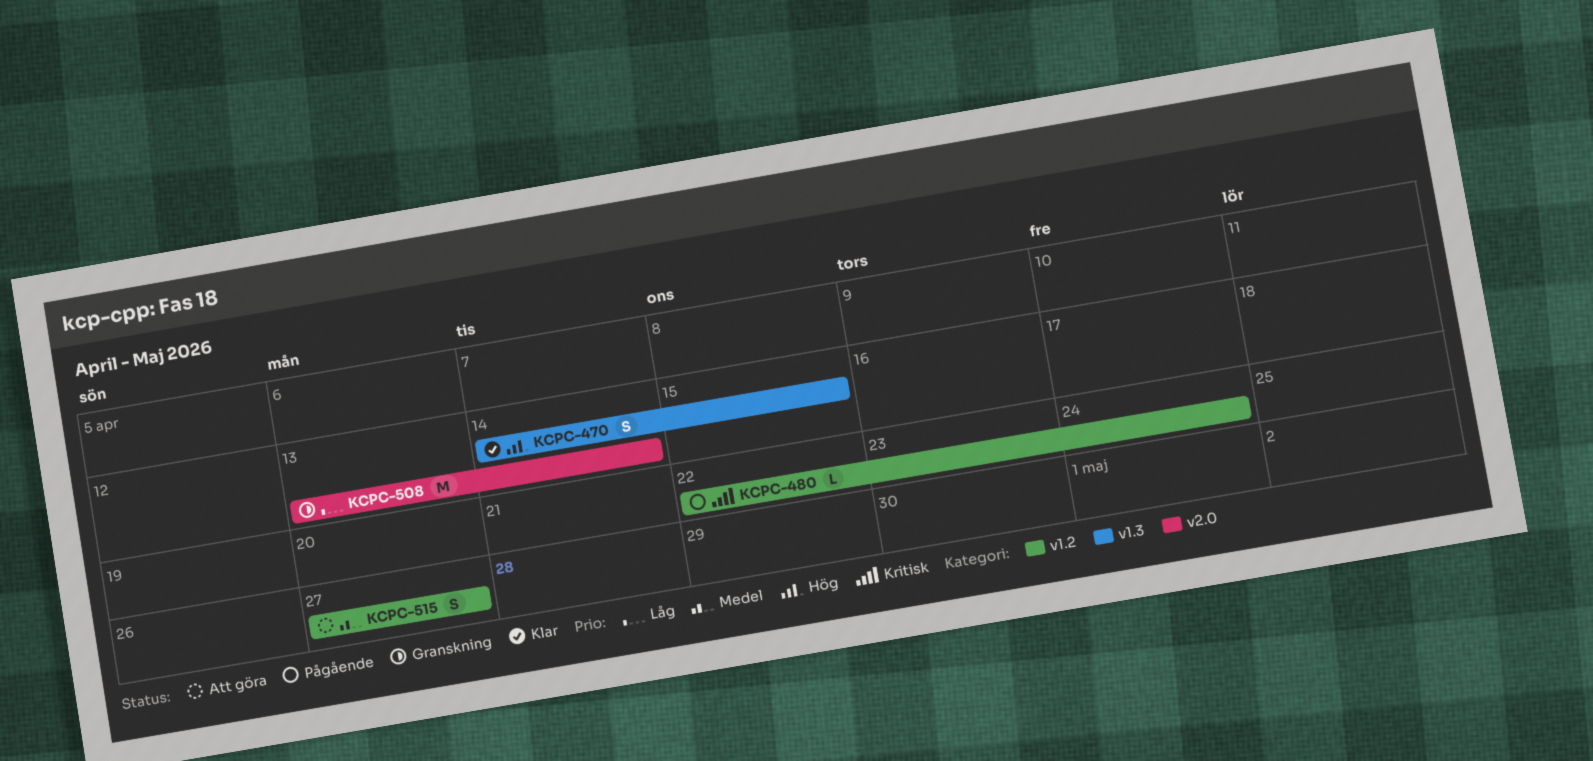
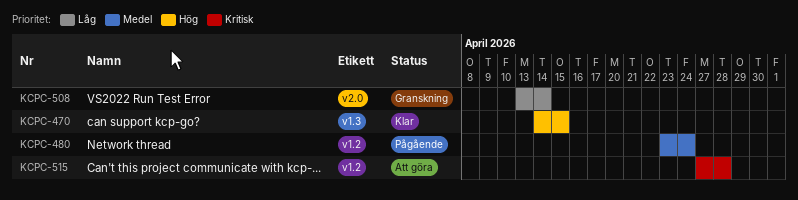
KCPC-480, priority: Kritisk -> Medel
KCPC-480, start: Apr 22 -> Apr 23
KCPC-515, priority: Medel -> Kritisk
KCPC-515, due: Apr 27 -> Apr 28

